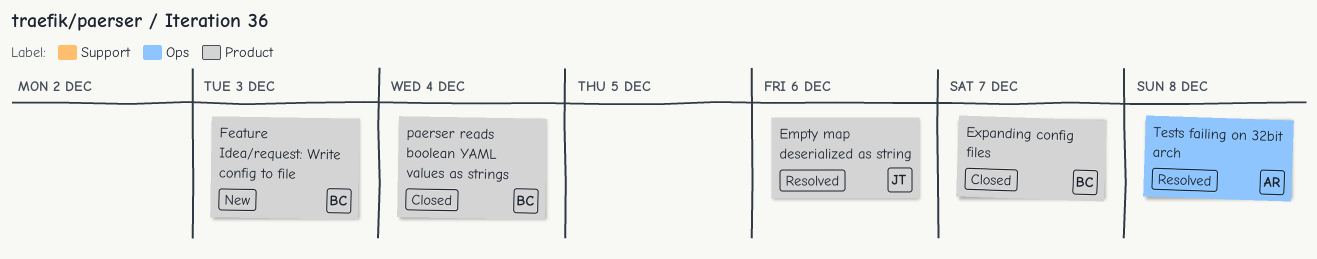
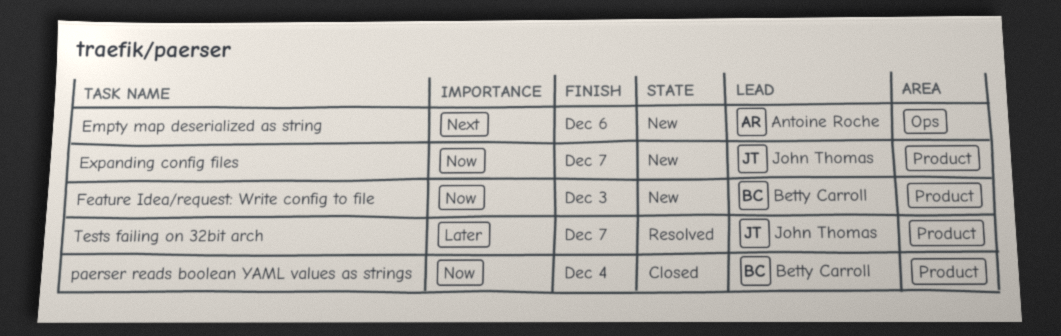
Empty map deserialized as string, status: Resolved -> New
Empty map deserialized as string, owner: John Thomas -> Antoine Roche
Empty map deserialized as string, label: Product -> Ops
Expanding config files, status: Closed -> New
Expanding config files, owner: Betty Carroll -> John Thomas
Tests failing on 32bit arch, owner: Antoine Roche -> John Thomas
Tests failing on 32bit arch, label: Ops -> Product
Tests failing on 32bit arch, due: Dec 8 -> Dec 7

